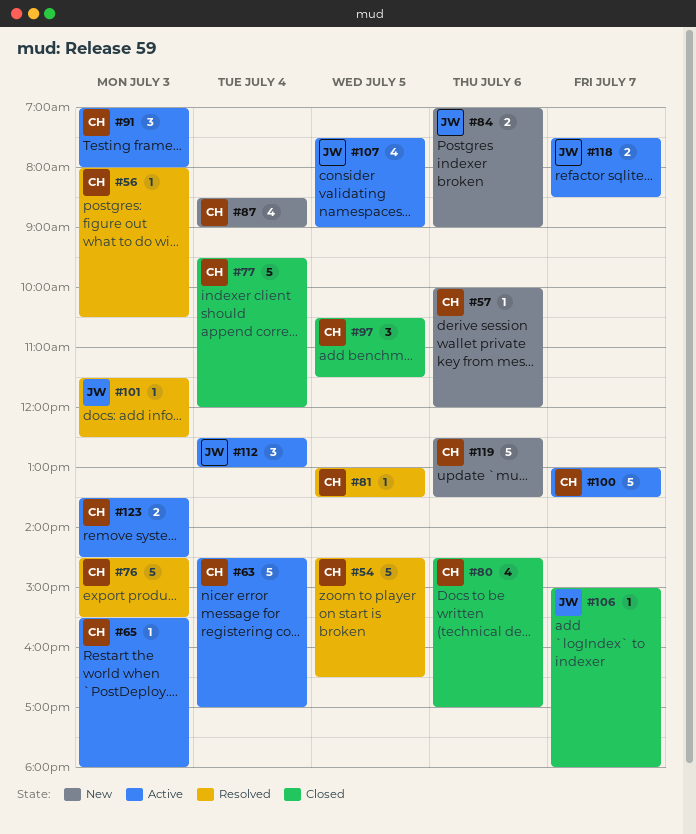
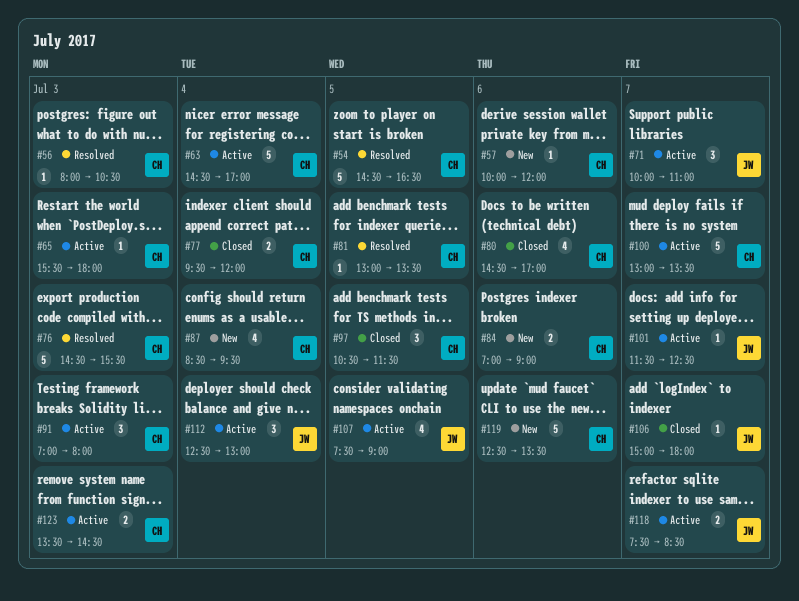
#71: none -> present
#77, estimate: 5 -> 2
#84, owner: JW -> CH
#87, ends: 09:00 -> 09:30
#101, status: Resolved -> Active
#101, day: Jul 3 -> Jul 7

